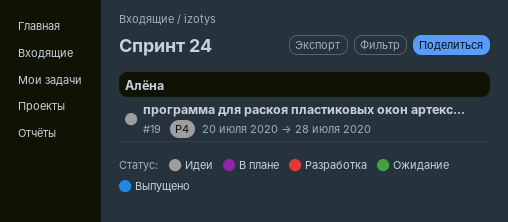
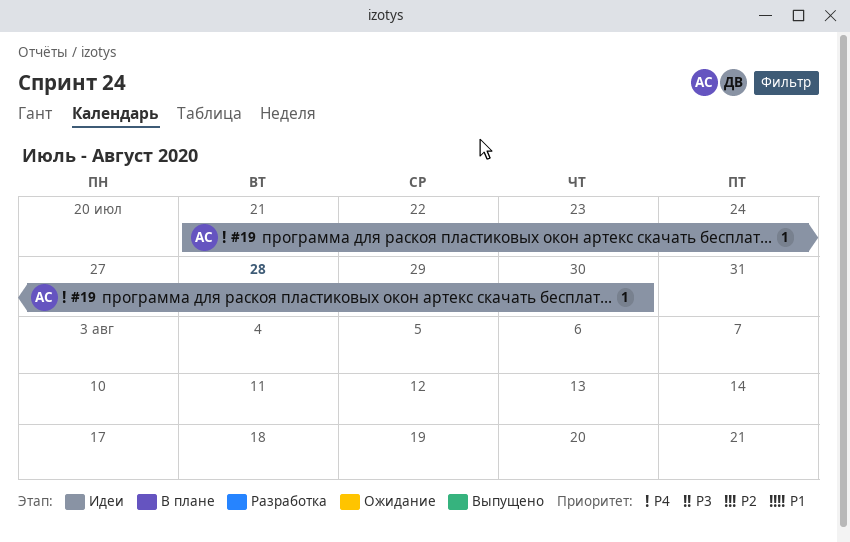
#19, start: Jul 20 -> Jul 21
#19, due: Jul 28 -> Jul 30

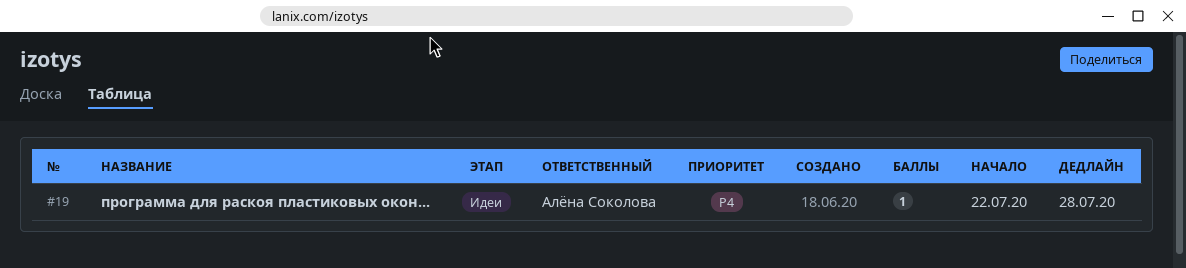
#19, start: Jul 21 -> Jul 22
#19, due: Jul 30 -> Jul 28

